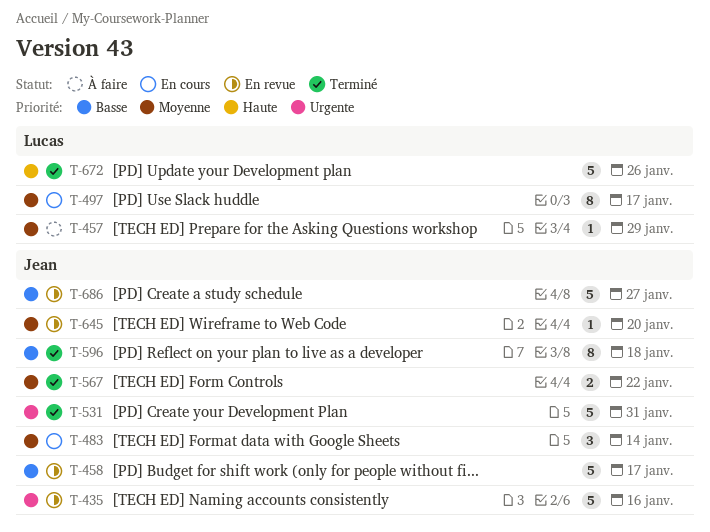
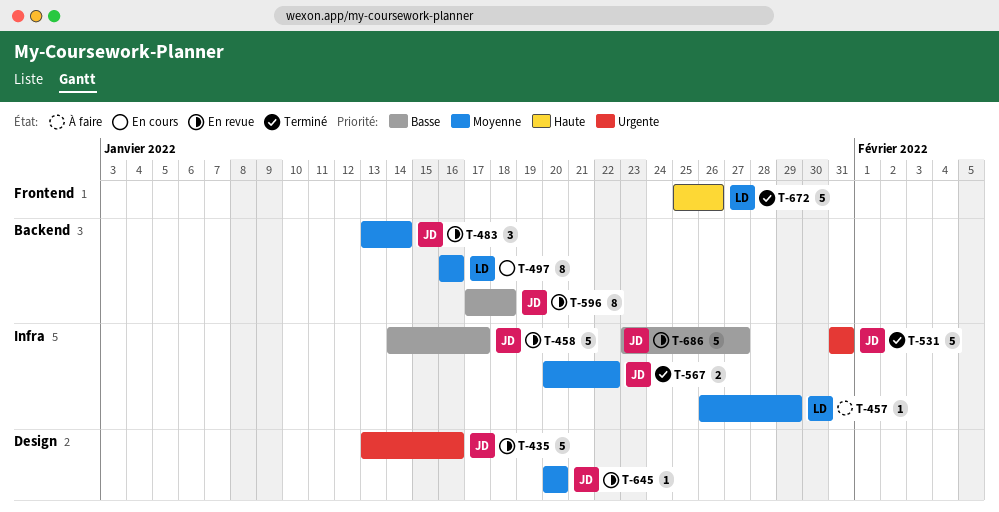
T-483, status: En cours -> En revue
T-497, due: Jan 17 -> Jan 16
T-596, status: Terminé -> En revue

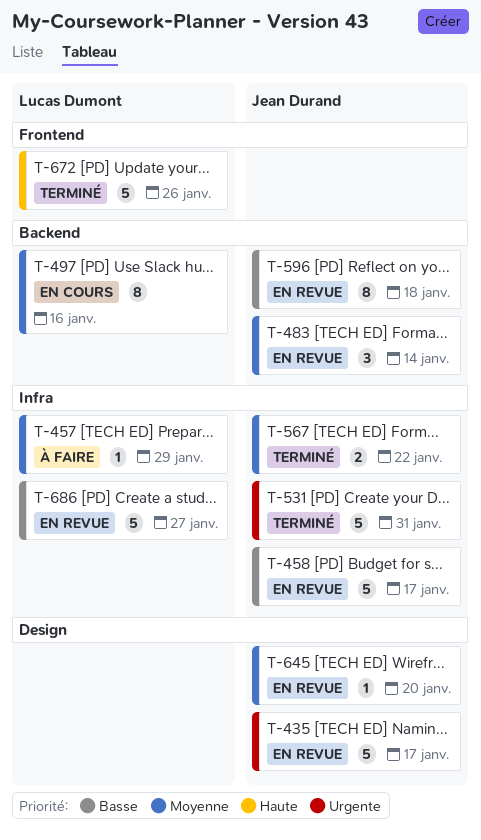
T-435, due: Jan 16 -> Jan 17
T-686, owner: Jean Durand -> Lucas Dumont

